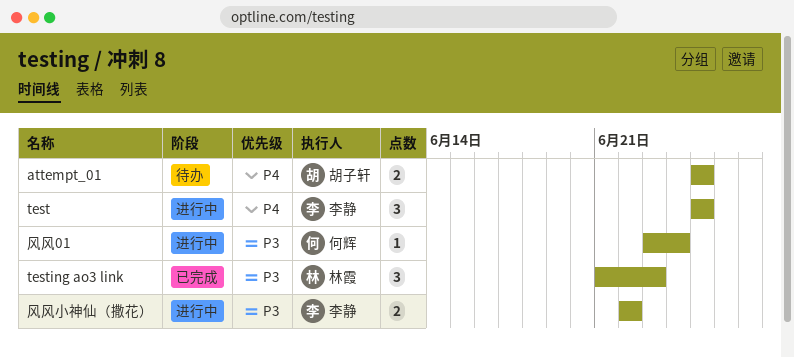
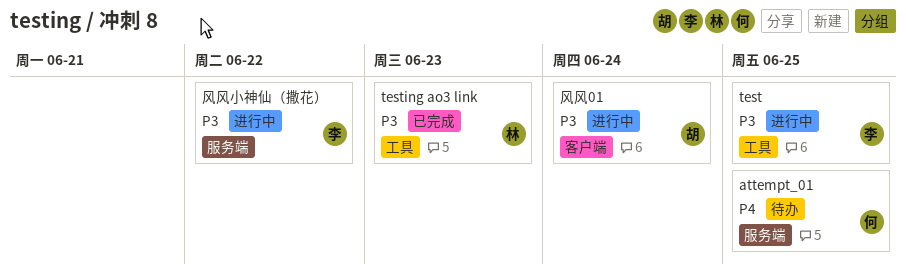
attempt_01, owner: 胡子轩 -> 何辉
test, priority: P4 -> P3
风风01, owner: 何辉 -> 胡子轩

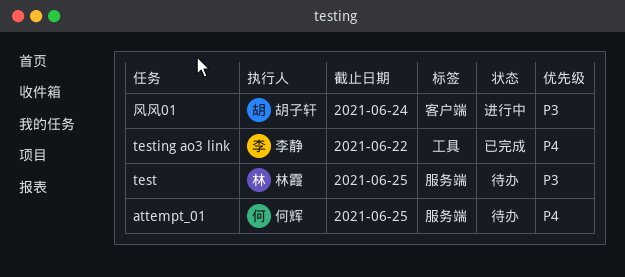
test, status: 进行中 -> 待办
test, owner: 李静 -> 林霞
test, label: 工具 -> 服务端
testing ao3 link, owner: 林霞 -> 李静
testing ao3 link, priority: P3 -> P4
testing ao3 link, due: Jun 23 -> Jun 22
风风小神仙（撒花）: present -> none

